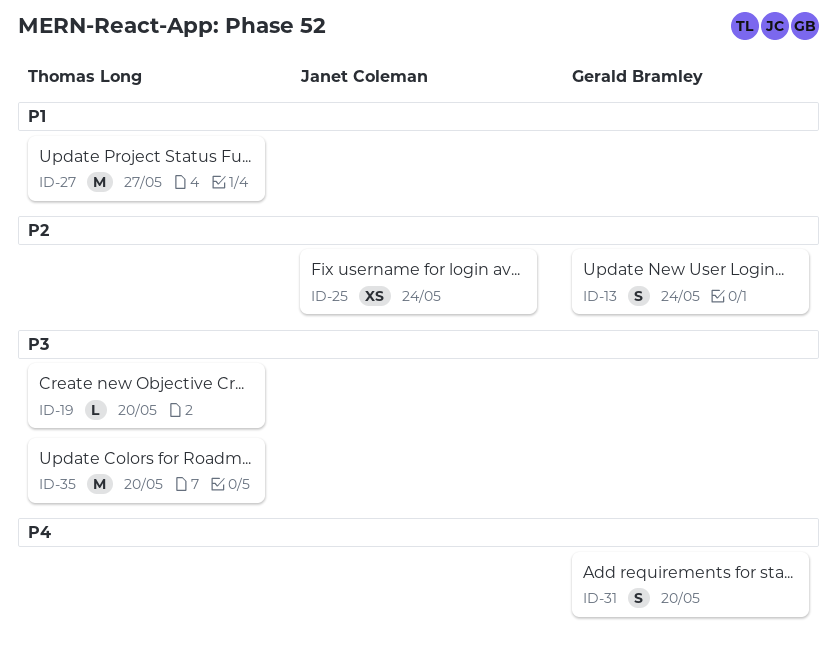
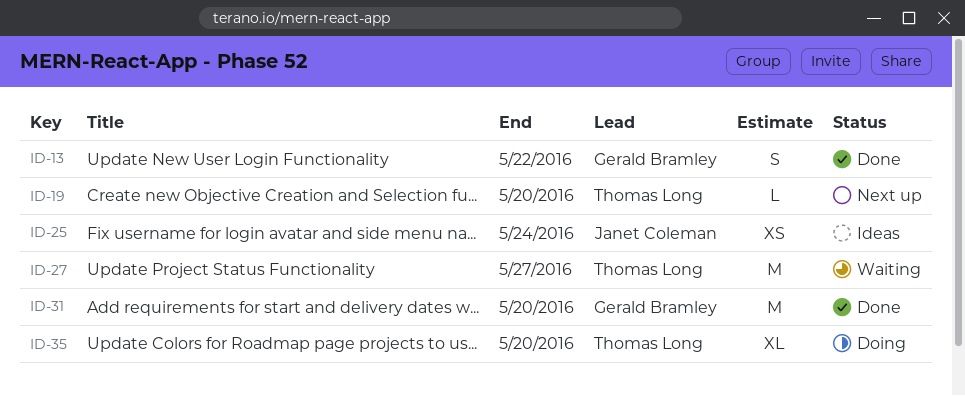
ID-13, due: May 24 -> May 22
ID-31, estimate: S -> M
ID-35, estimate: M -> XL

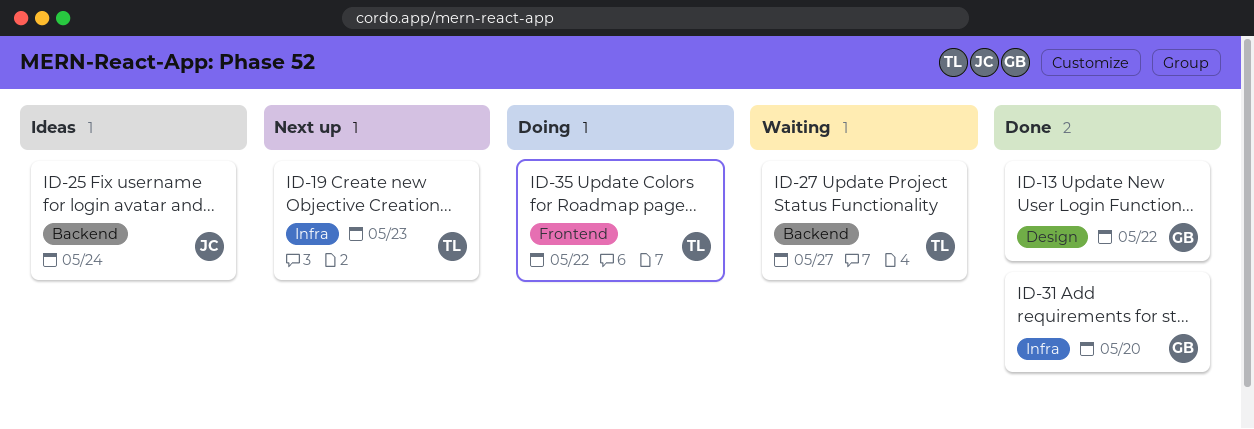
ID-19, due: May 20 -> May 23
ID-35, due: May 20 -> May 22

